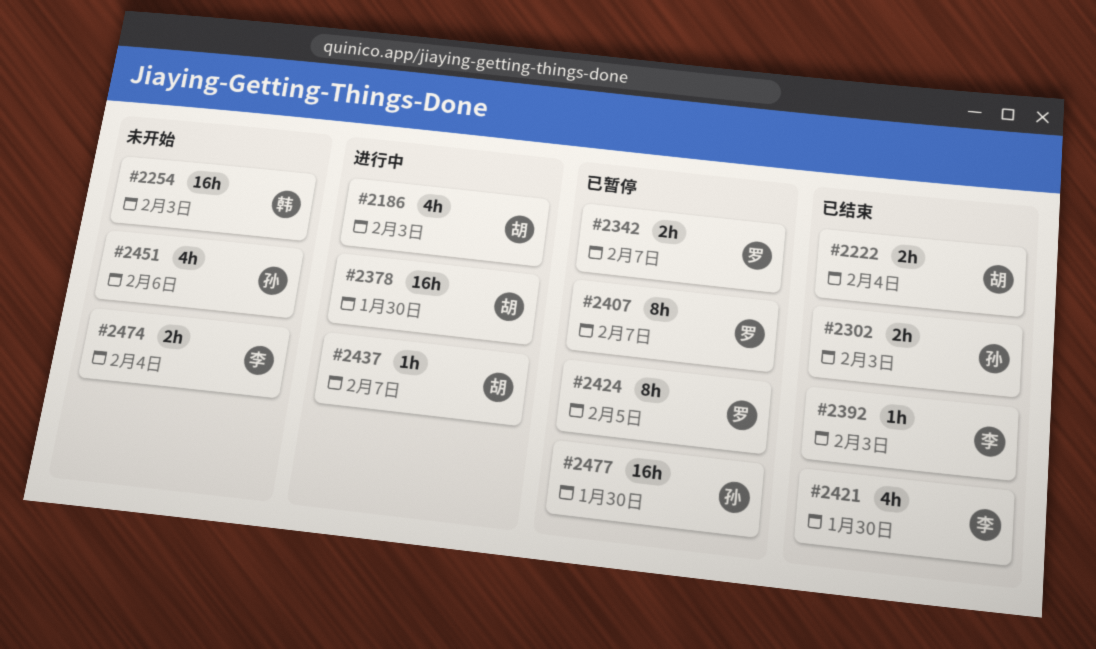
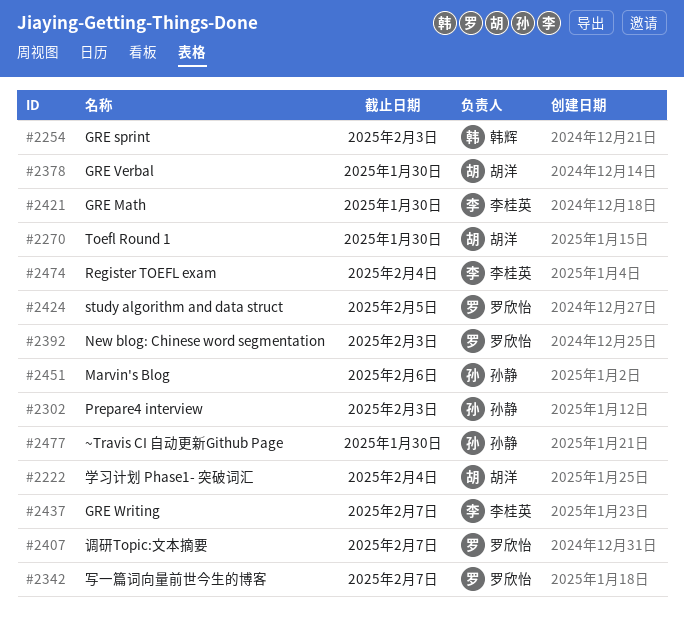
#2186: present -> none
#2270: none -> present
#2392, owner: 李桂英 -> 罗欣怡
#2437, owner: 胡洋 -> 李桂英

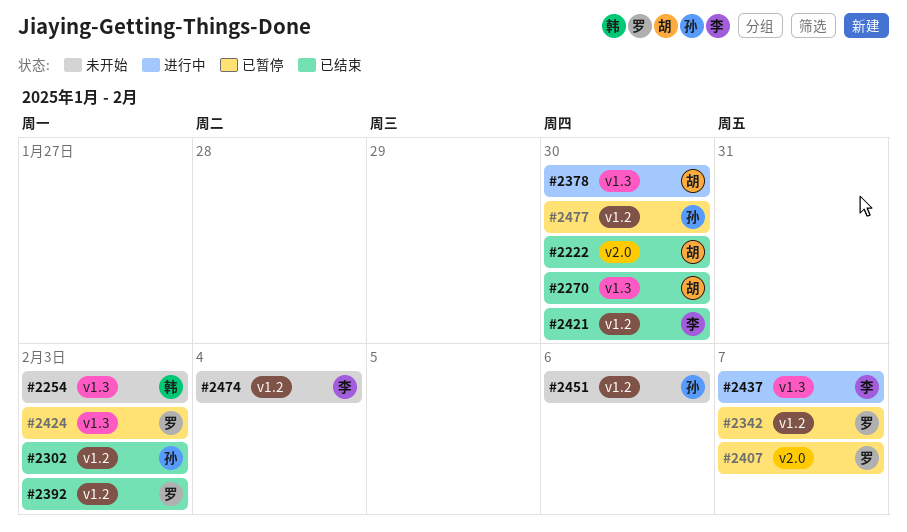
#2222, due: Feb 4 -> Jan 30
#2424, due: Feb 5 -> Feb 3

